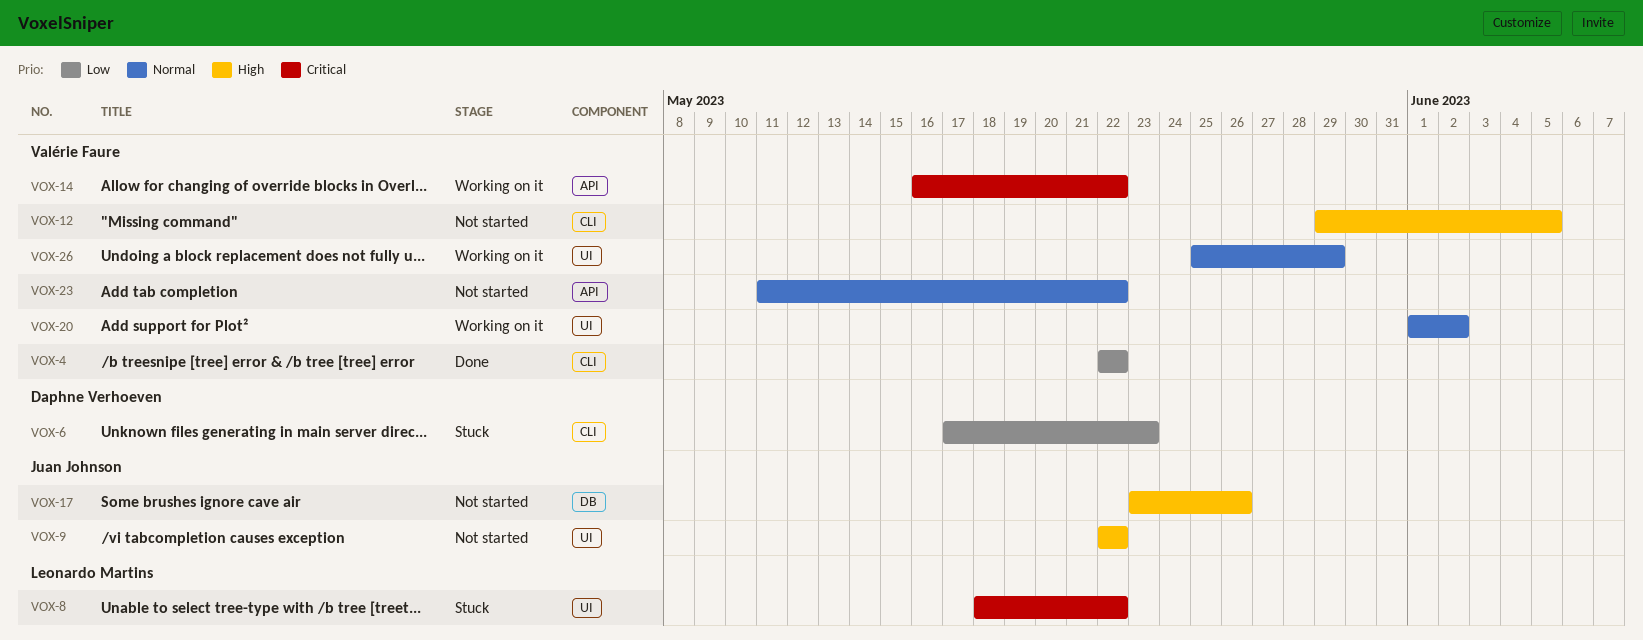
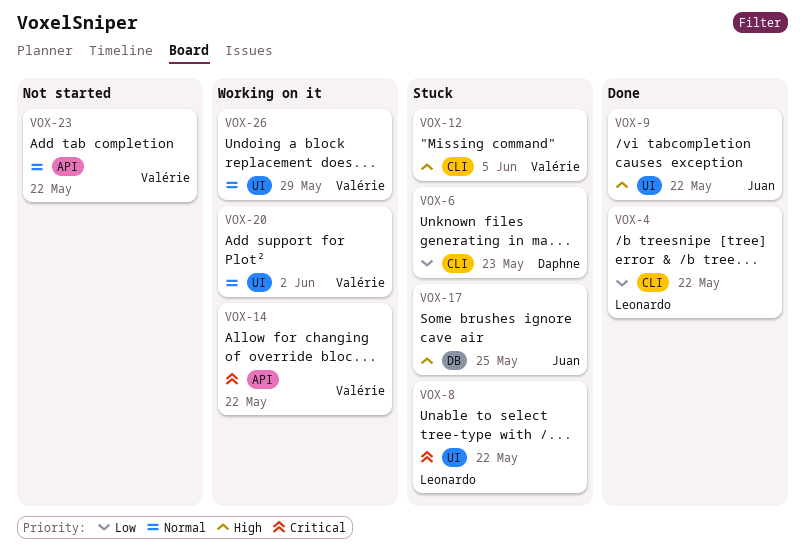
VOX-4, owner: Valérie Faure -> Leonardo Martins
VOX-9, status: Not started -> Done
VOX-12, status: Not started -> Stuck
VOX-17, status: Not started -> Stuck
VOX-17, due: May 26 -> May 25

